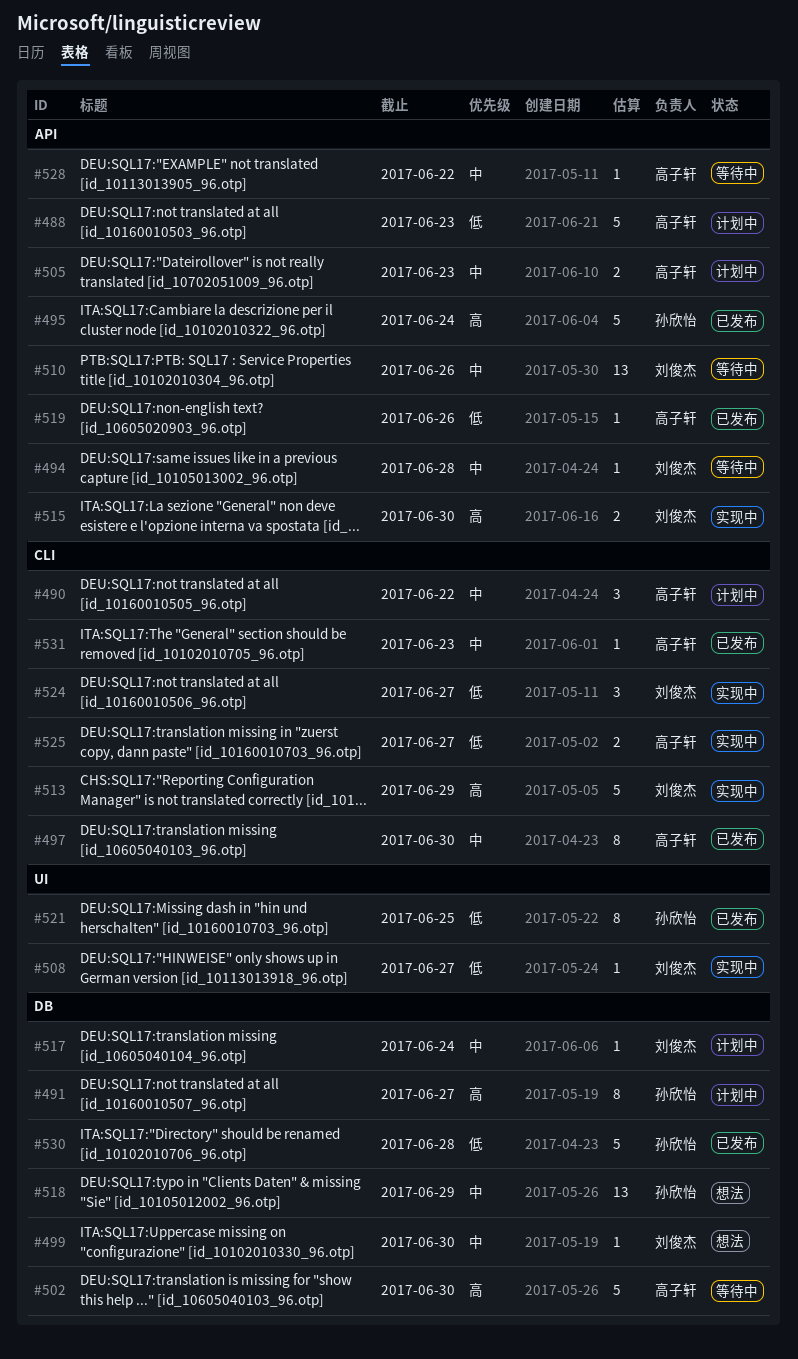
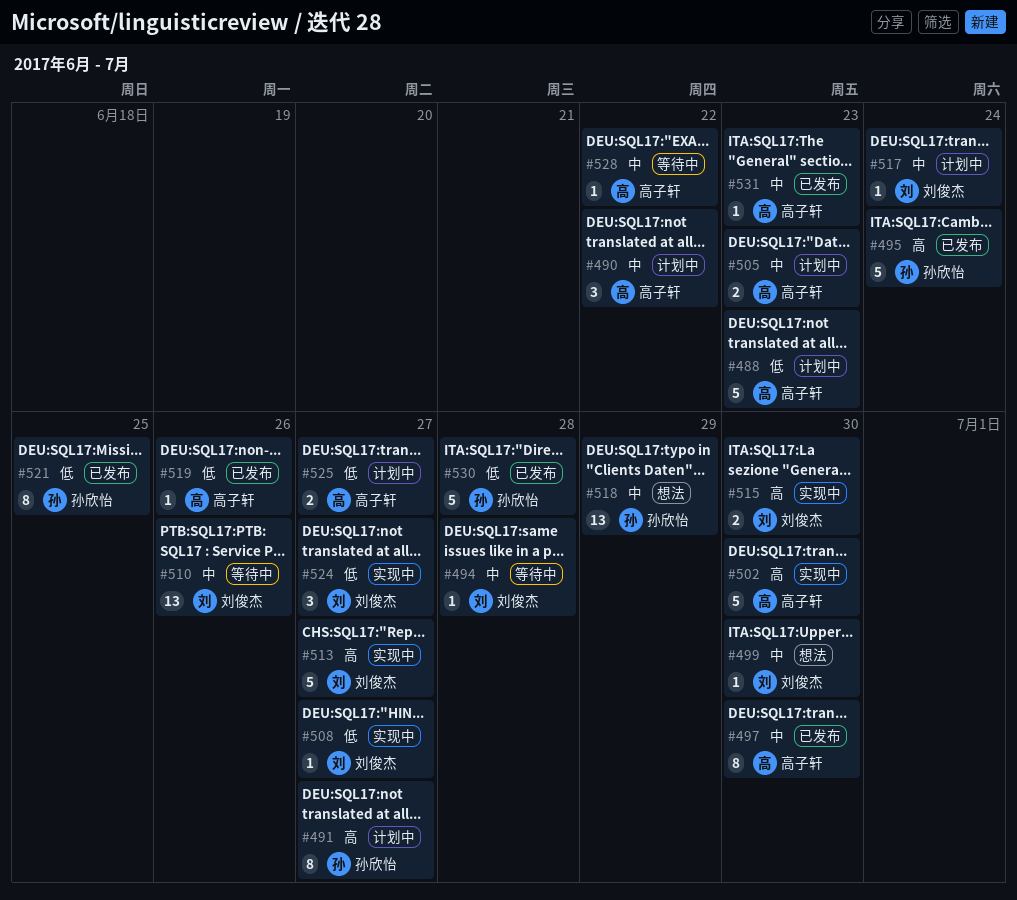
#502, status: 等待中 -> 实现中
#513, due: Jun 29 -> Jun 27
#525, status: 实现中 -> 计划中

